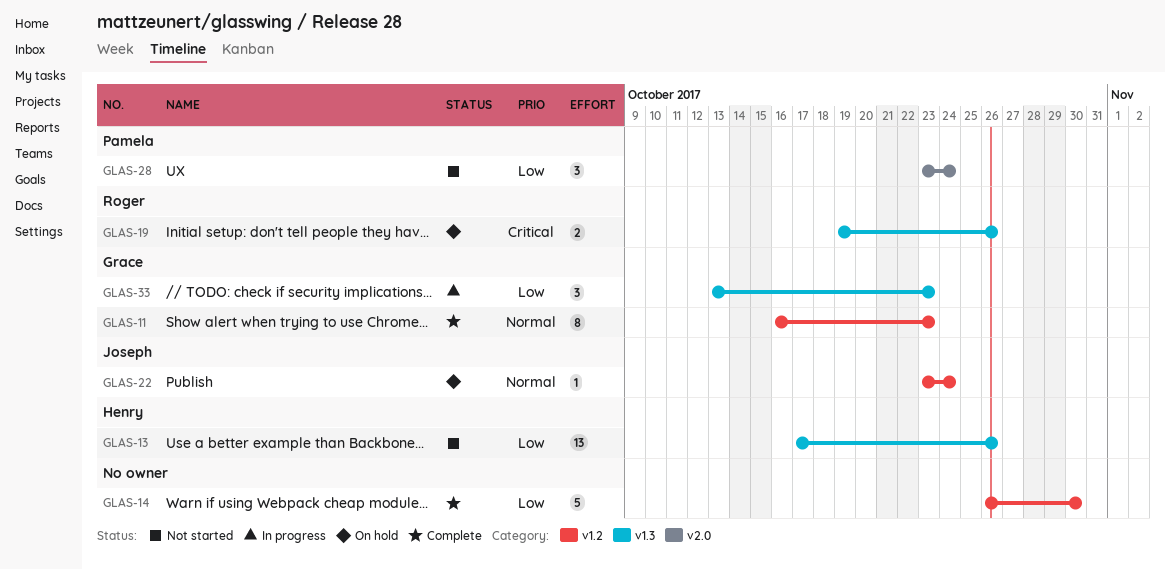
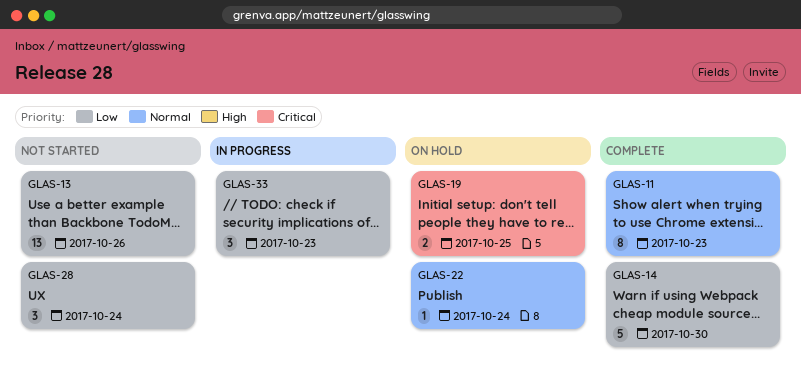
GLAS-19, due: Oct 26 -> Oct 25

